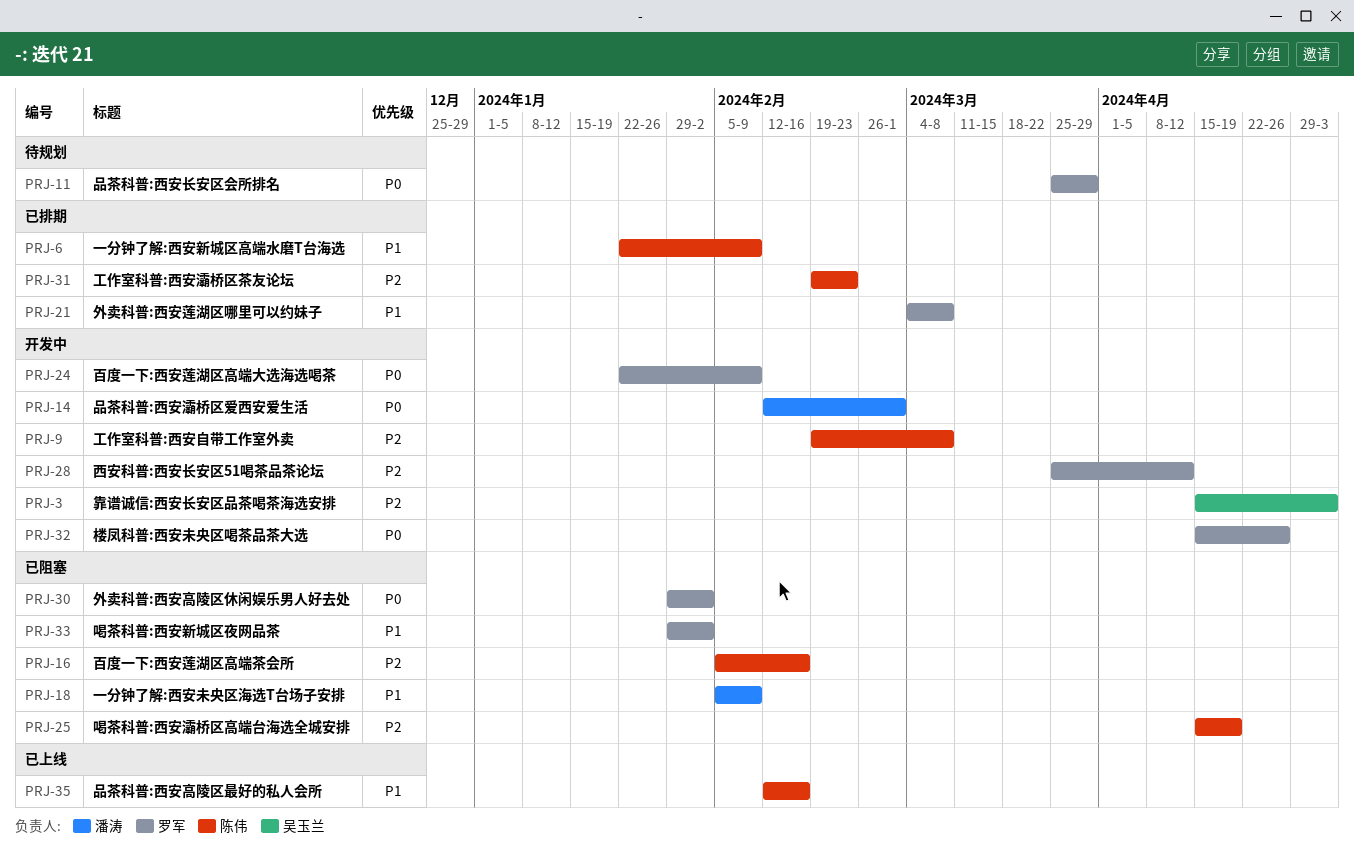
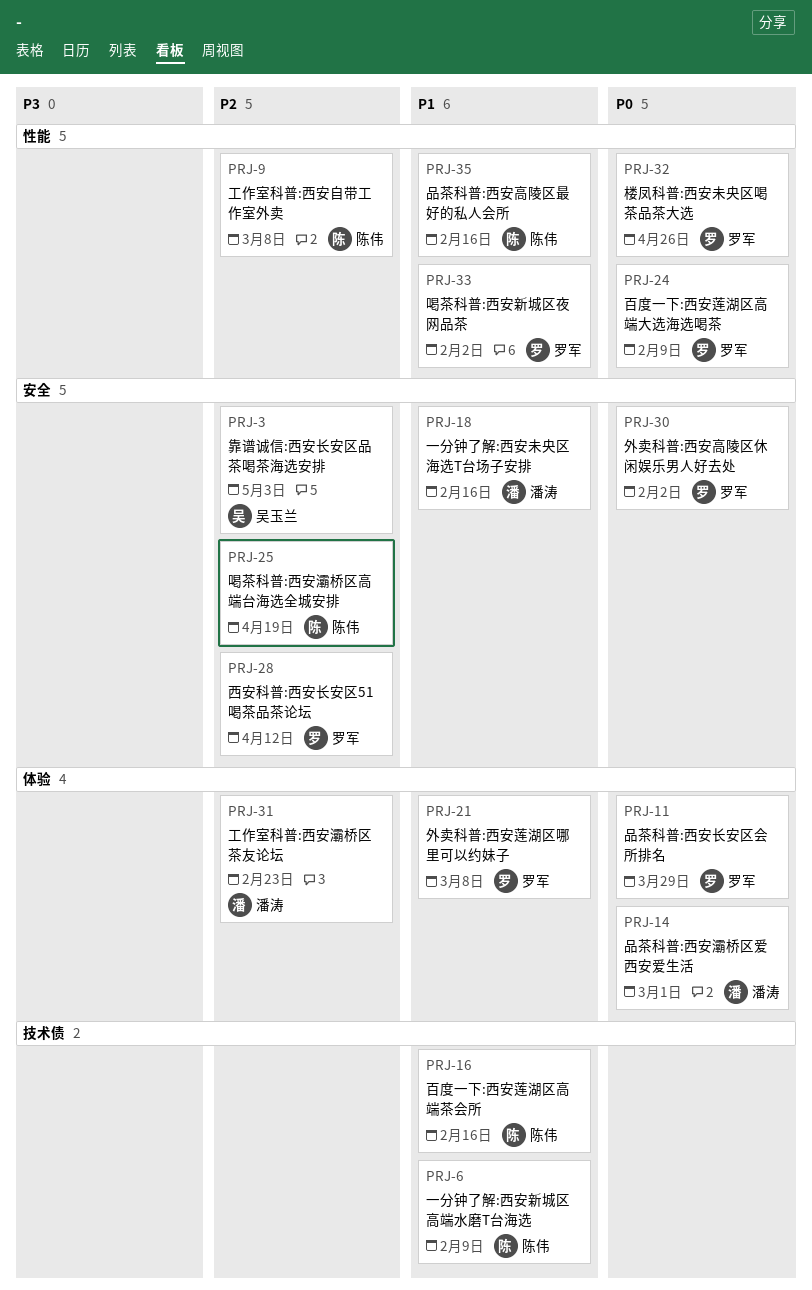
PRJ-16, priority: P2 -> P1
PRJ-18, due: Feb 9 -> Feb 16
PRJ-31, owner: 陈伟 -> 潘涛

